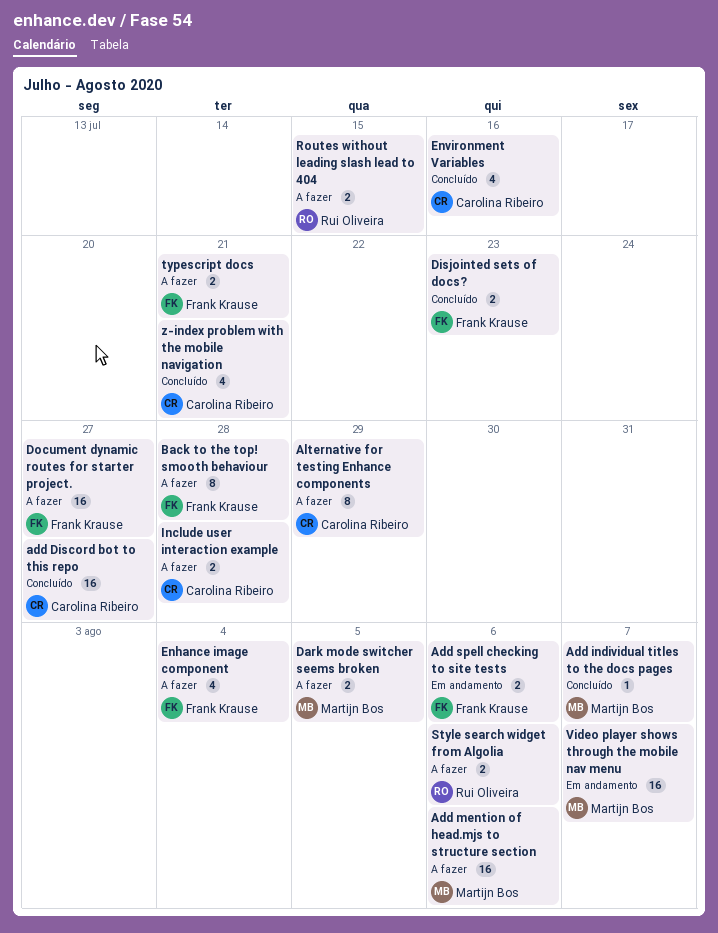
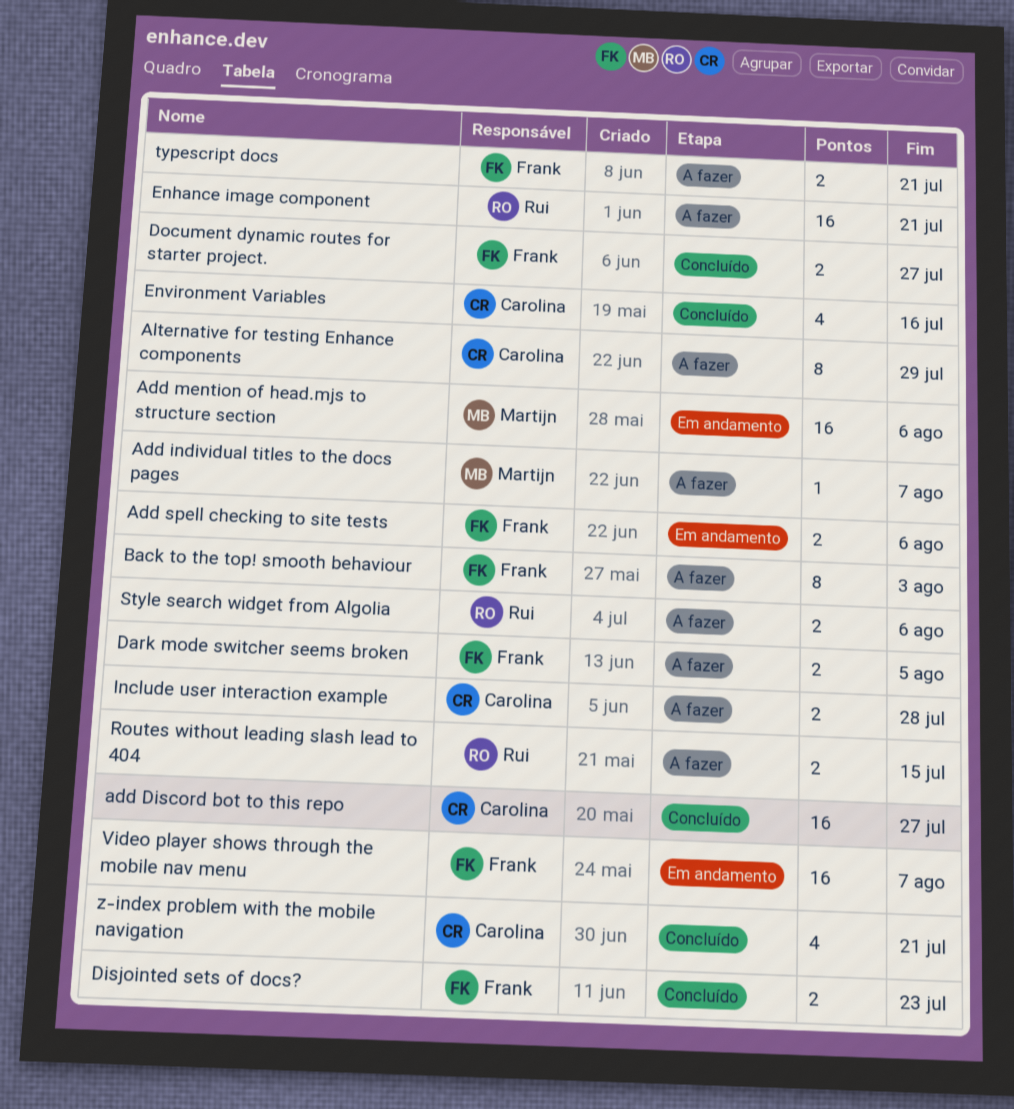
Add individual titles to the docs pages, status: Concluído -> A fazer
Add mention of head.mjs to structure section, status: A fazer -> Em andamento
Back to the top! smooth behaviour, due: Jul 28 -> Aug 3
Dark mode switcher seems broken, owner: Martijn Bos -> Frank Krause
Document dynamic routes for starter project., status: A fazer -> Concluído
Document dynamic routes for starter project., estimate: 16 -> 2
Enhance image component, owner: Frank Krause -> Rui Oliveira
Enhance image component, estimate: 4 -> 16
Enhance image component, due: Aug 4 -> Jul 21
Video player shows through the mobile nav menu, owner: Martijn Bos -> Frank Krause

